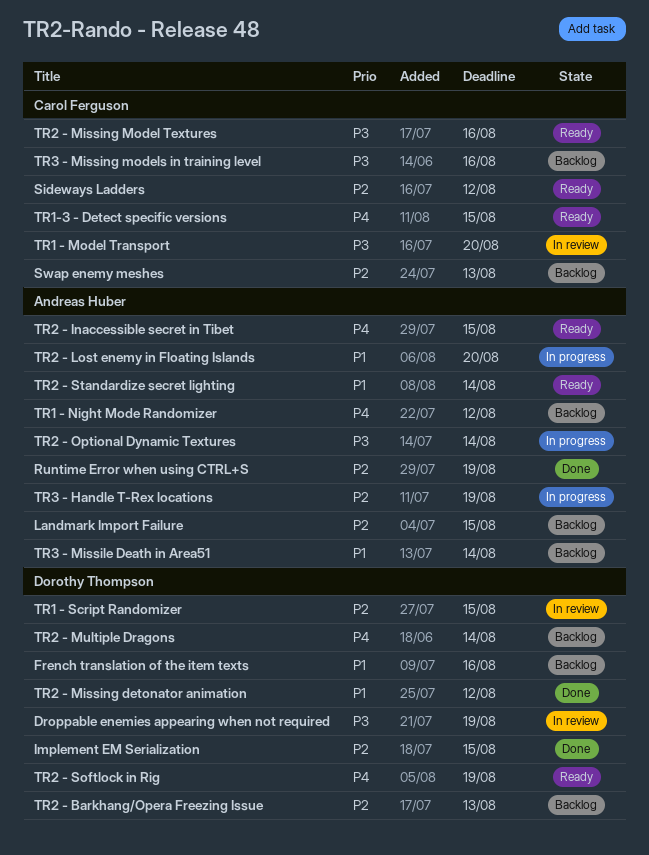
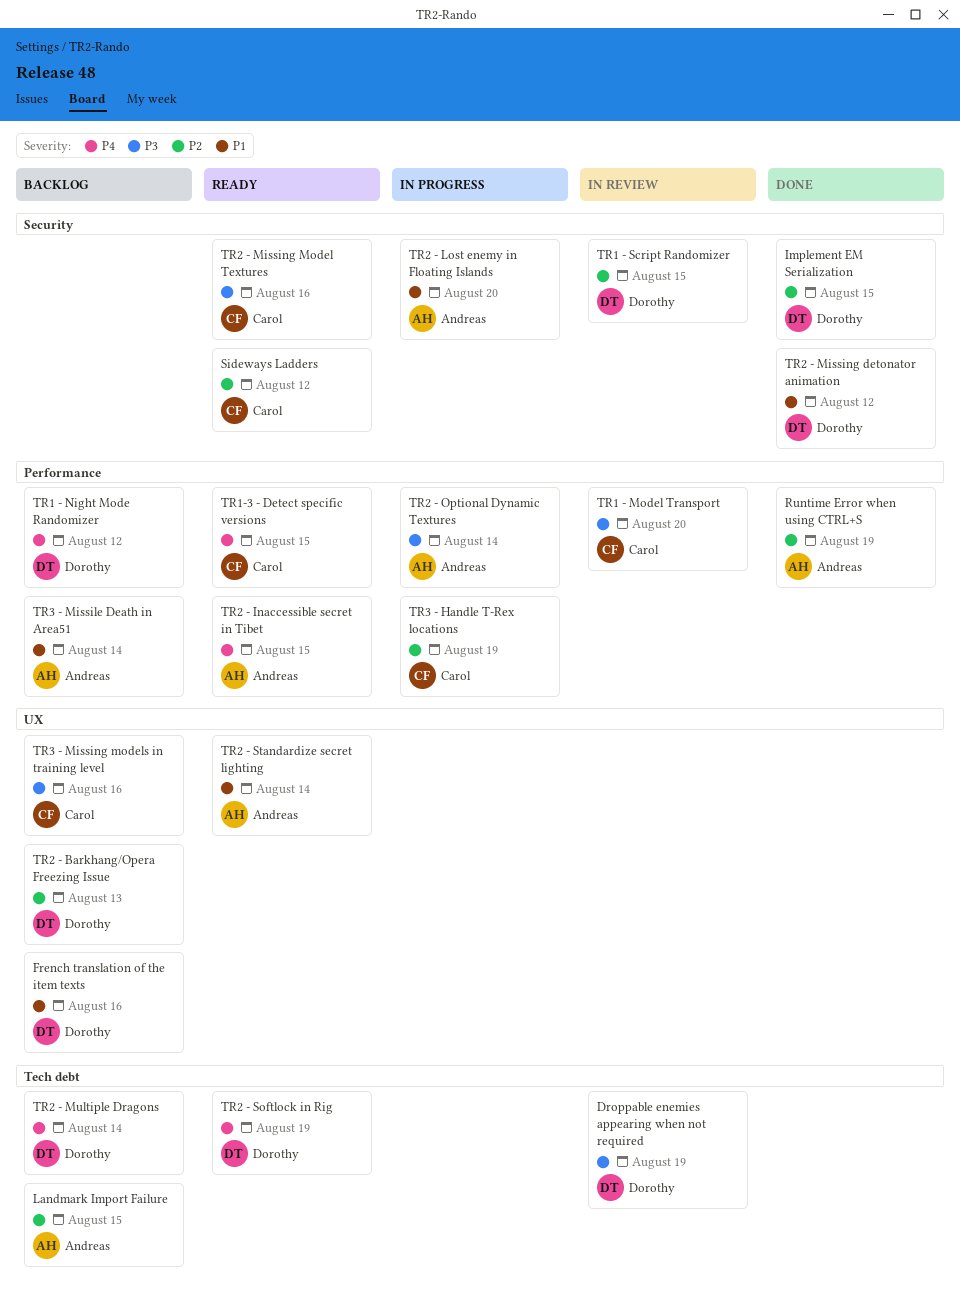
Swap enemy meshes: present -> none
TR1 - Night Mode Randomizer, owner: Andreas Huber -> Dorothy Thompson
TR3 - Handle T-Rex locations, owner: Andreas Huber -> Carol Ferguson

